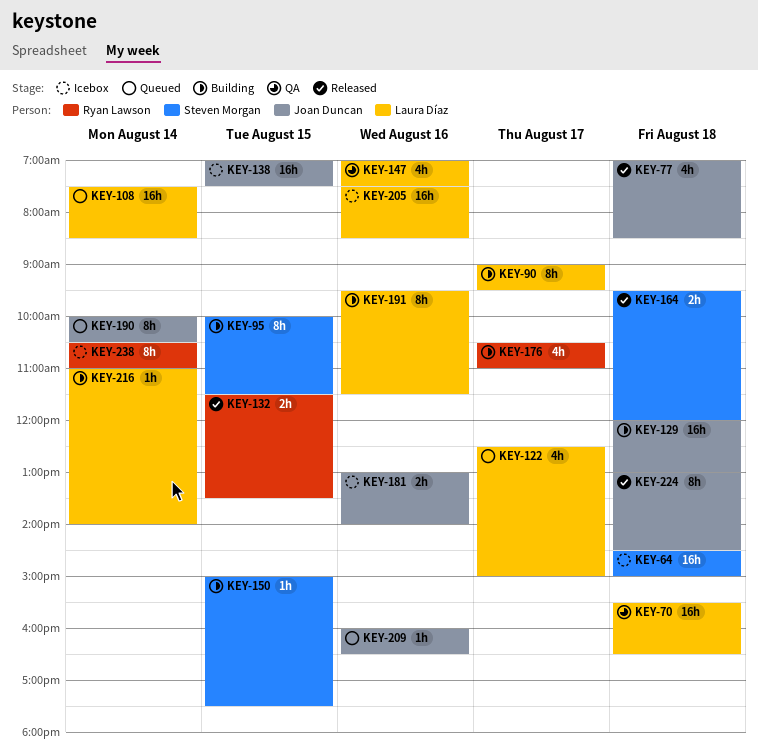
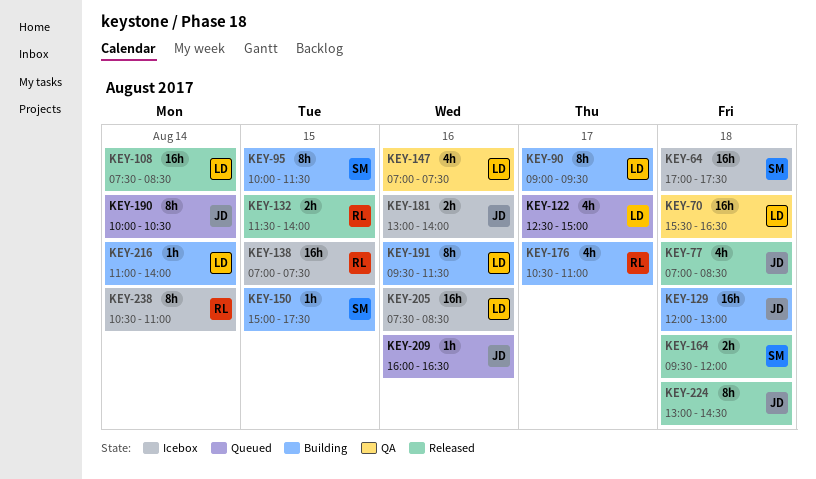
KEY-64, begins: 14:30 -> 17:00
KEY-64, ends: 15:00 -> 17:30
KEY-108, status: Queued -> Released
KEY-132, ends: 13:30 -> 14:00
KEY-138, owner: Joan Duncan -> Ryan Lawson

